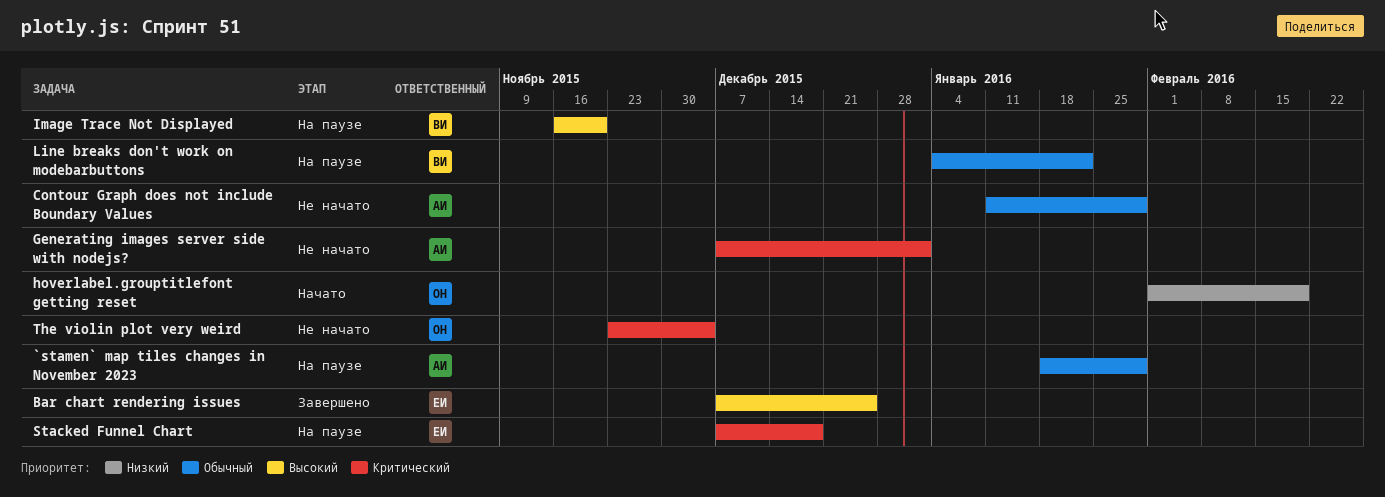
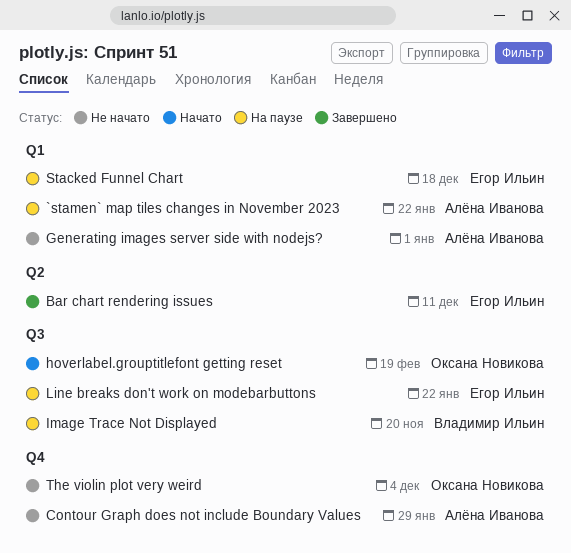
`stamen` map tiles changes in November 2023, due: Jan 29 -> Jan 22
Bar chart rendering issues, due: Dec 25 -> Dec 11
Line breaks don't work on modebarbuttons, owner: Владимир Ильин -> Егор Ильин

